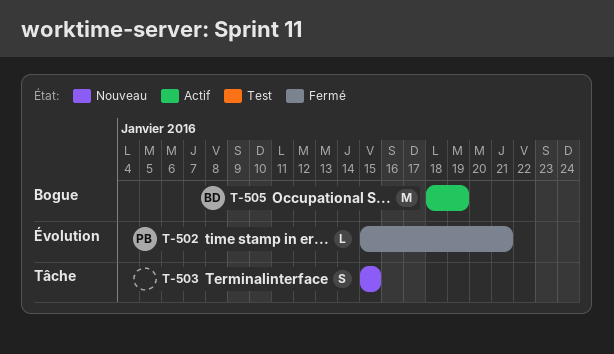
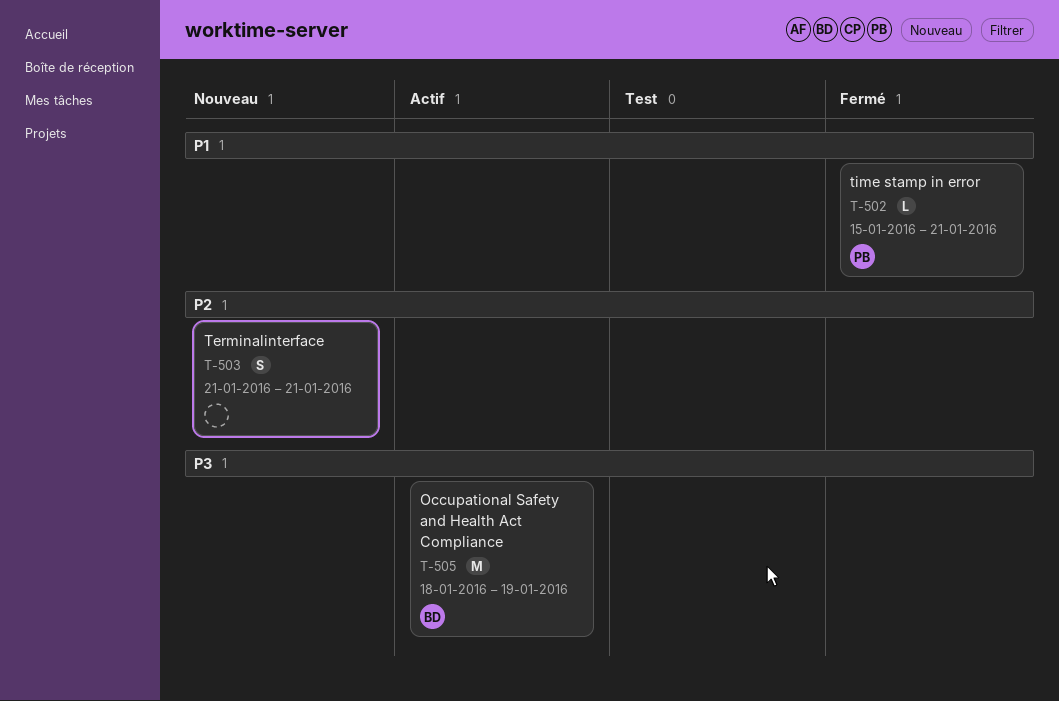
T-503, start: Jan 15 -> Jan 21
T-503, due: Jan 15 -> Jan 21

